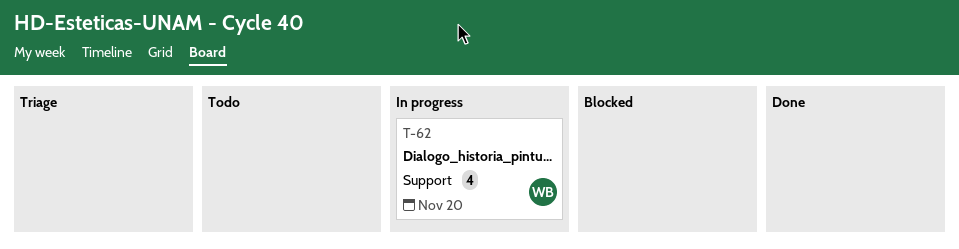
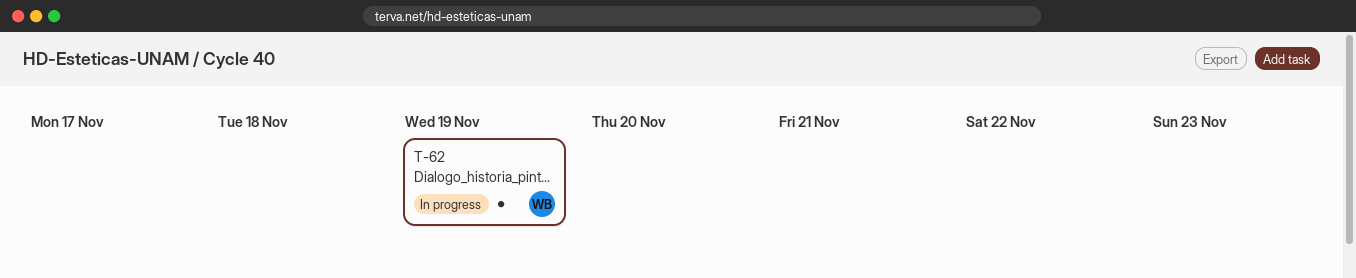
T-62, estimate: 4 -> 1
T-62, due: Nov 20 -> Nov 19

